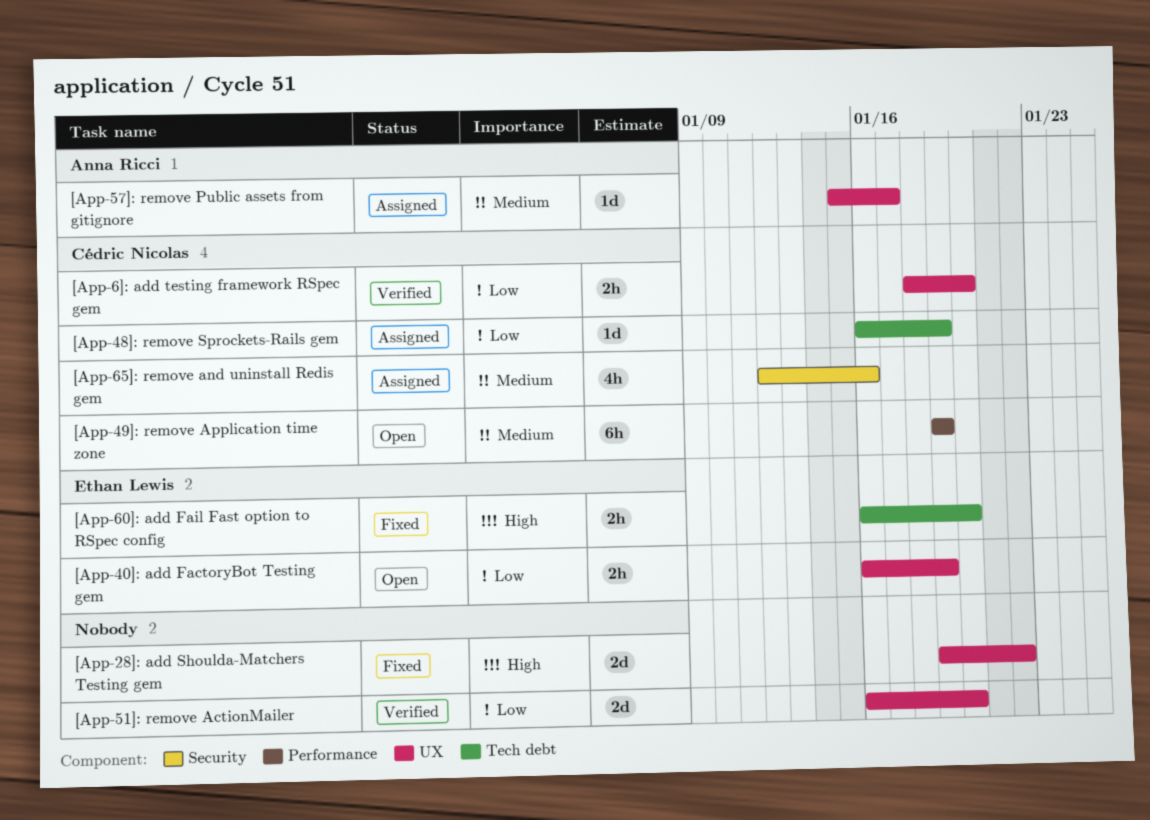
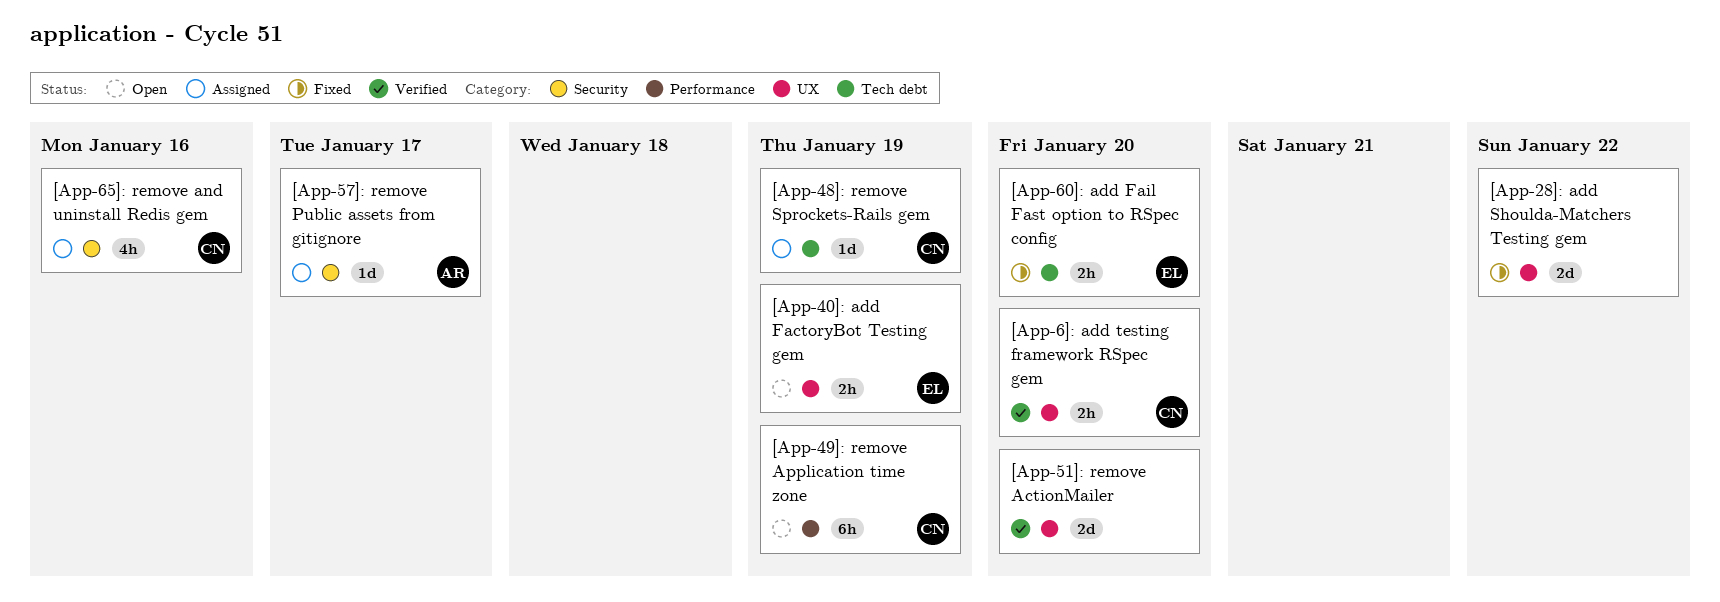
[App-57]: remove Public assets from gitignore, label: UX -> Security

